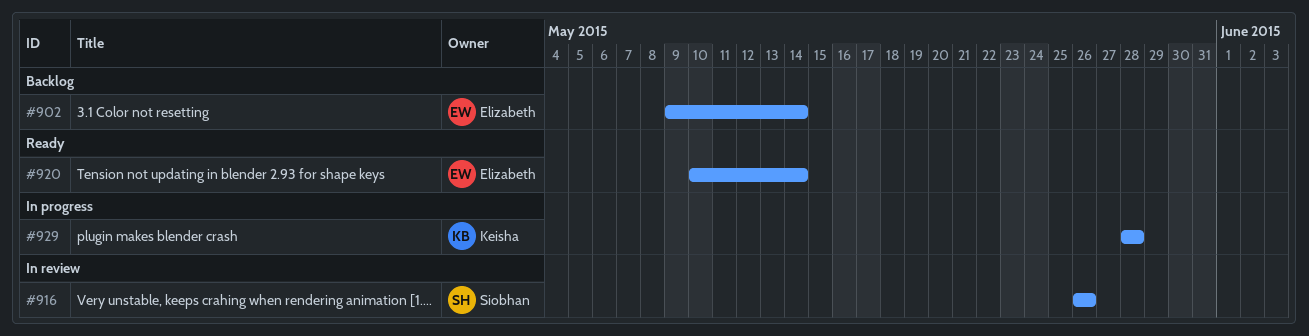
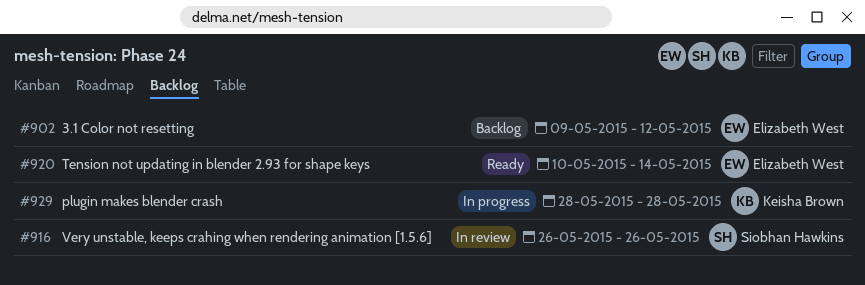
#902, due: May 14 -> May 12

